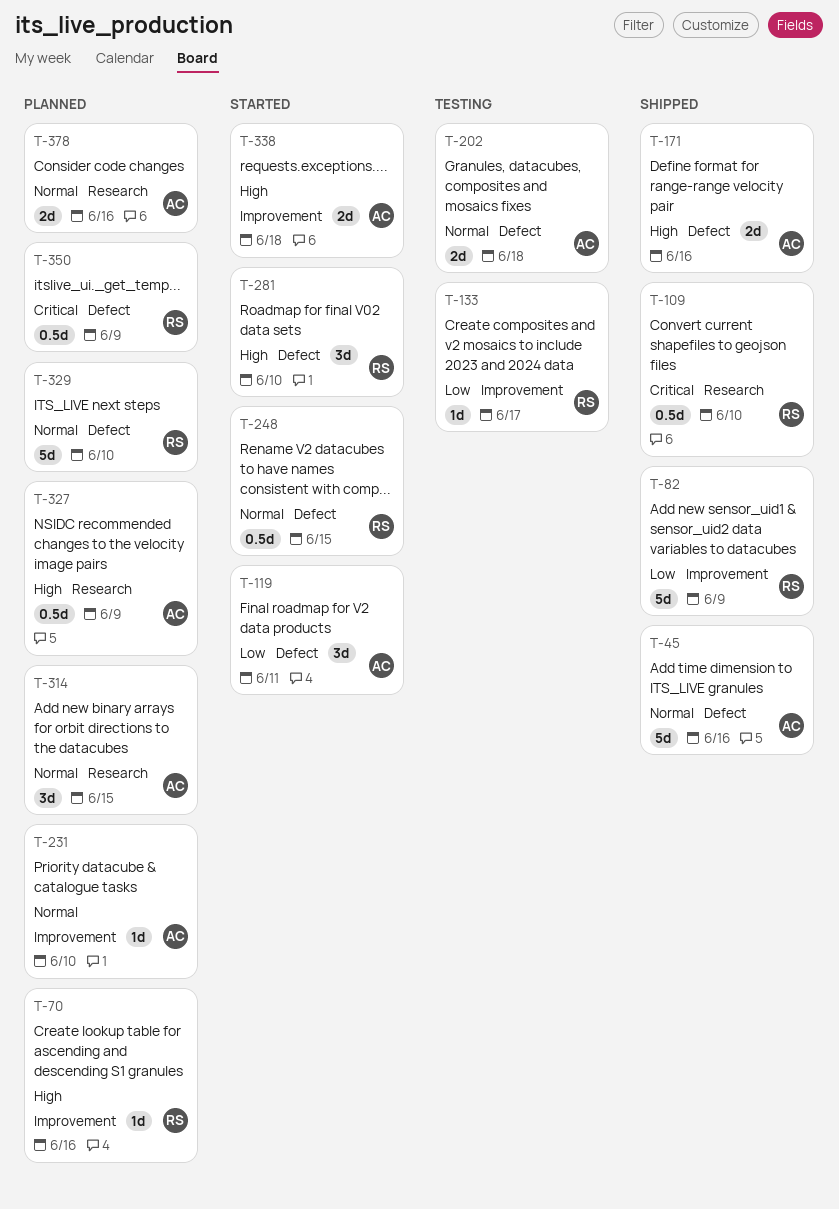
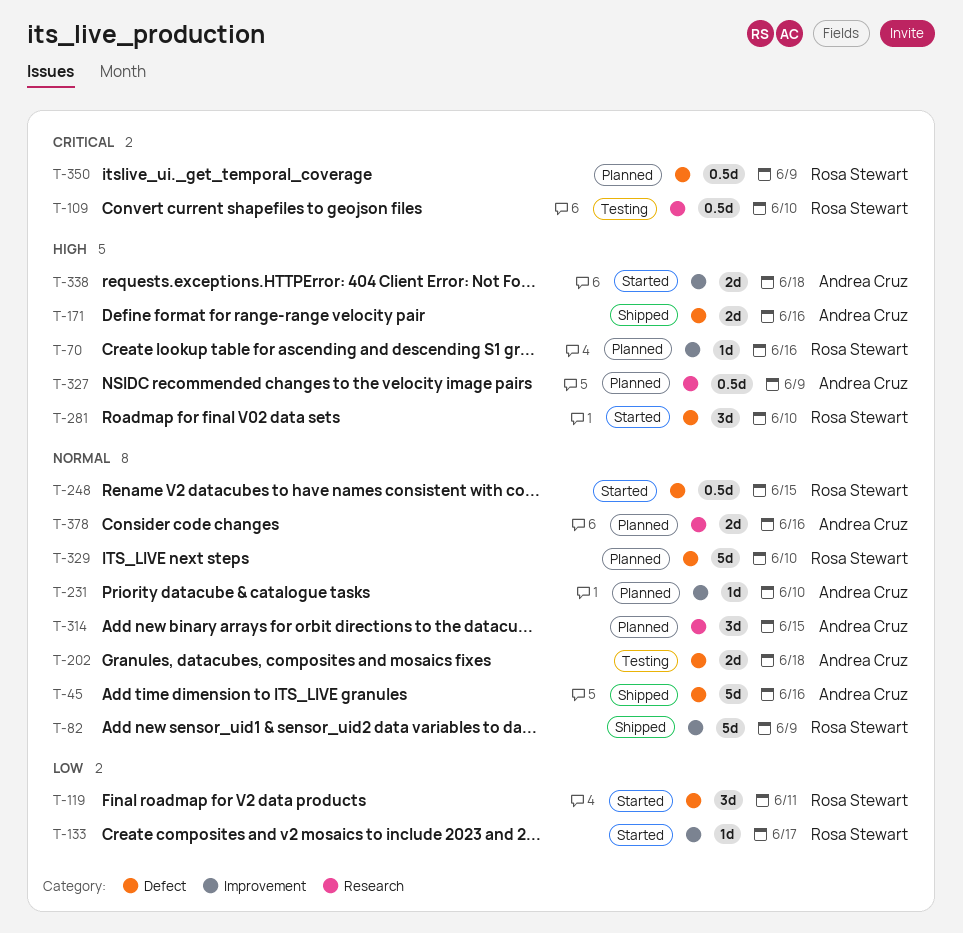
T-82, priority: Low -> Normal
T-109, status: Shipped -> Testing
T-119, owner: Andrea Cruz -> Rosa Stewart
T-133, status: Testing -> Started

